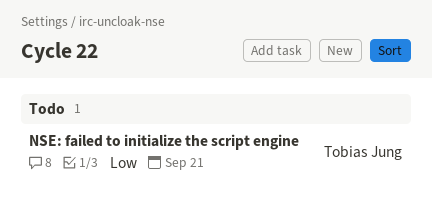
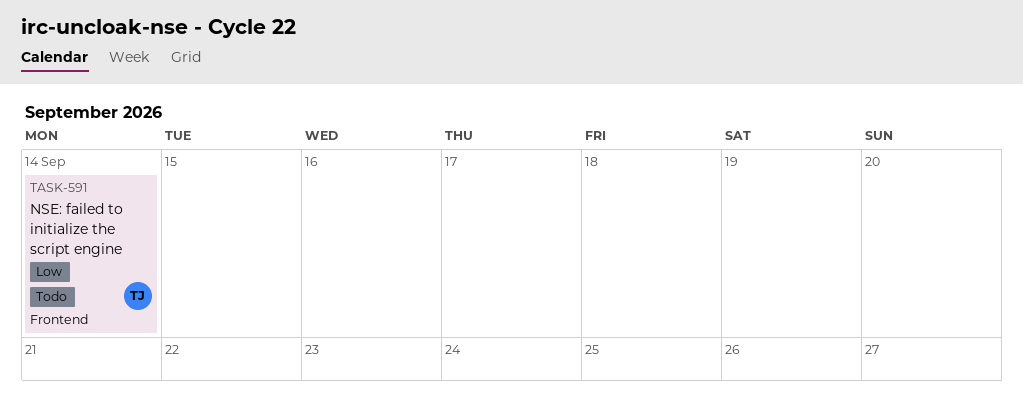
NSE: failed to initialize the script engine, due: Sep 21 -> Sep 14

